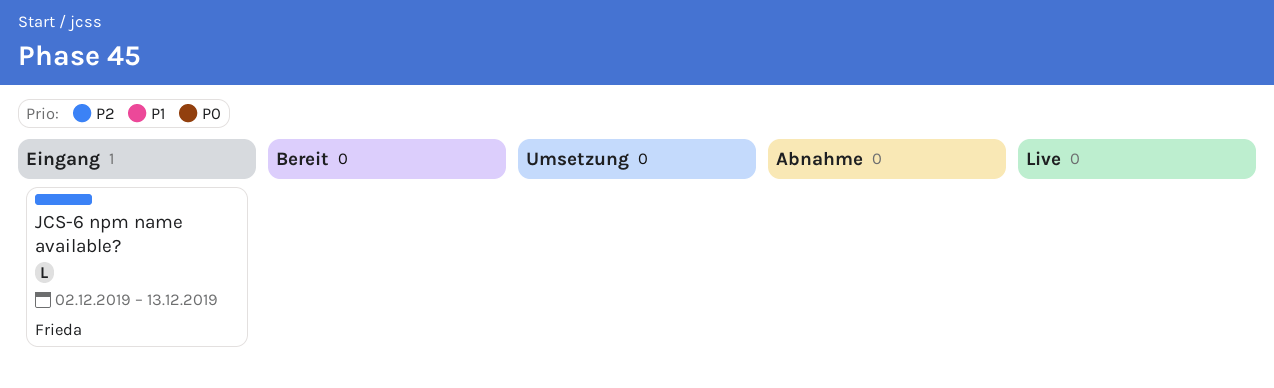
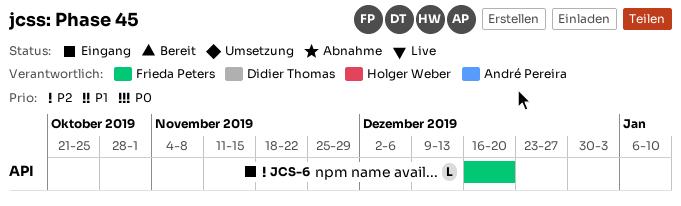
JCS-6, start: Dec 2 -> Dec 16
JCS-6, due: Dec 13 -> Dec 20

